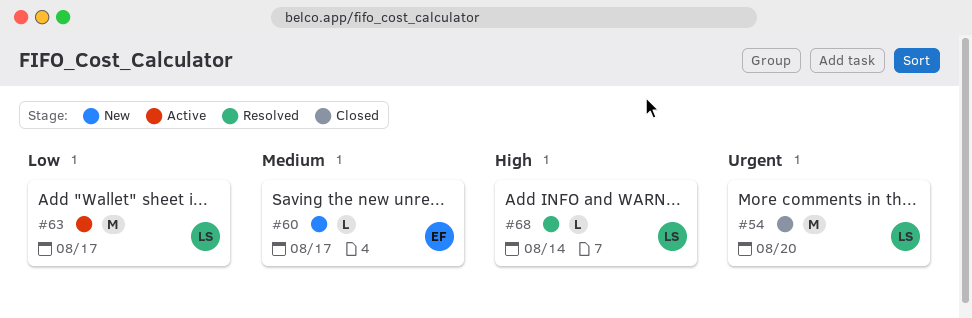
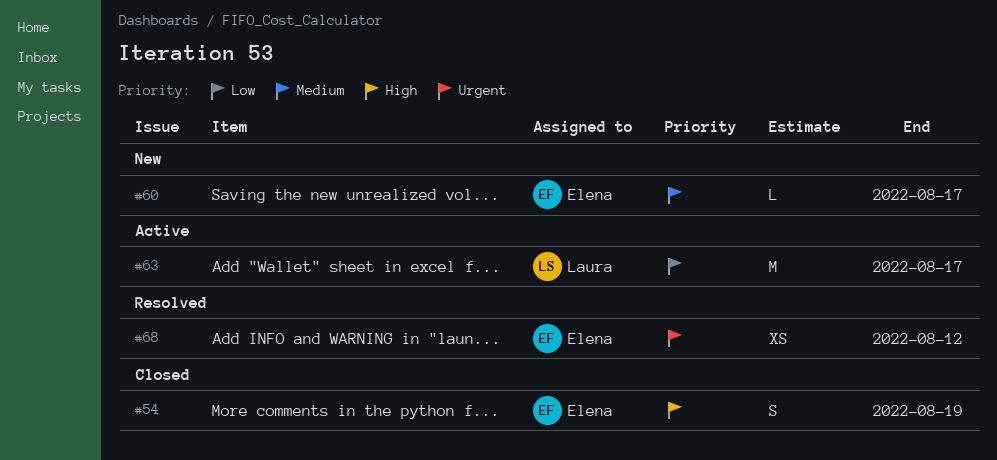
#54, owner: Laura -> Elena
#54, priority: Urgent -> High
#54, estimate: M -> S
#54, due: Aug 20 -> Aug 19
#68, owner: Laura -> Elena
#68, priority: High -> Urgent
#68, estimate: L -> XS
#68, due: Aug 14 -> Aug 12

